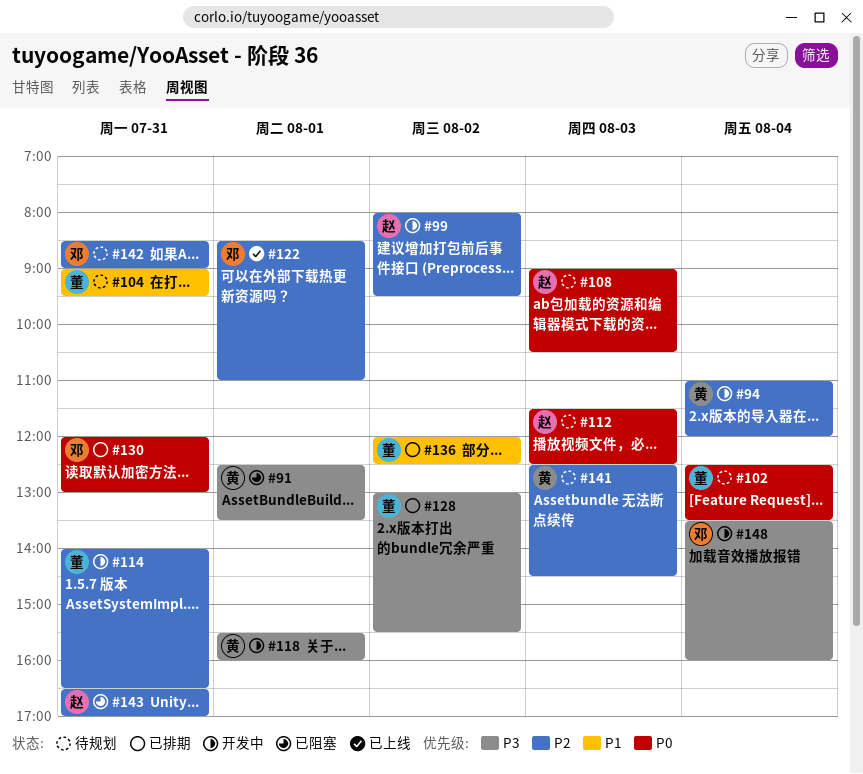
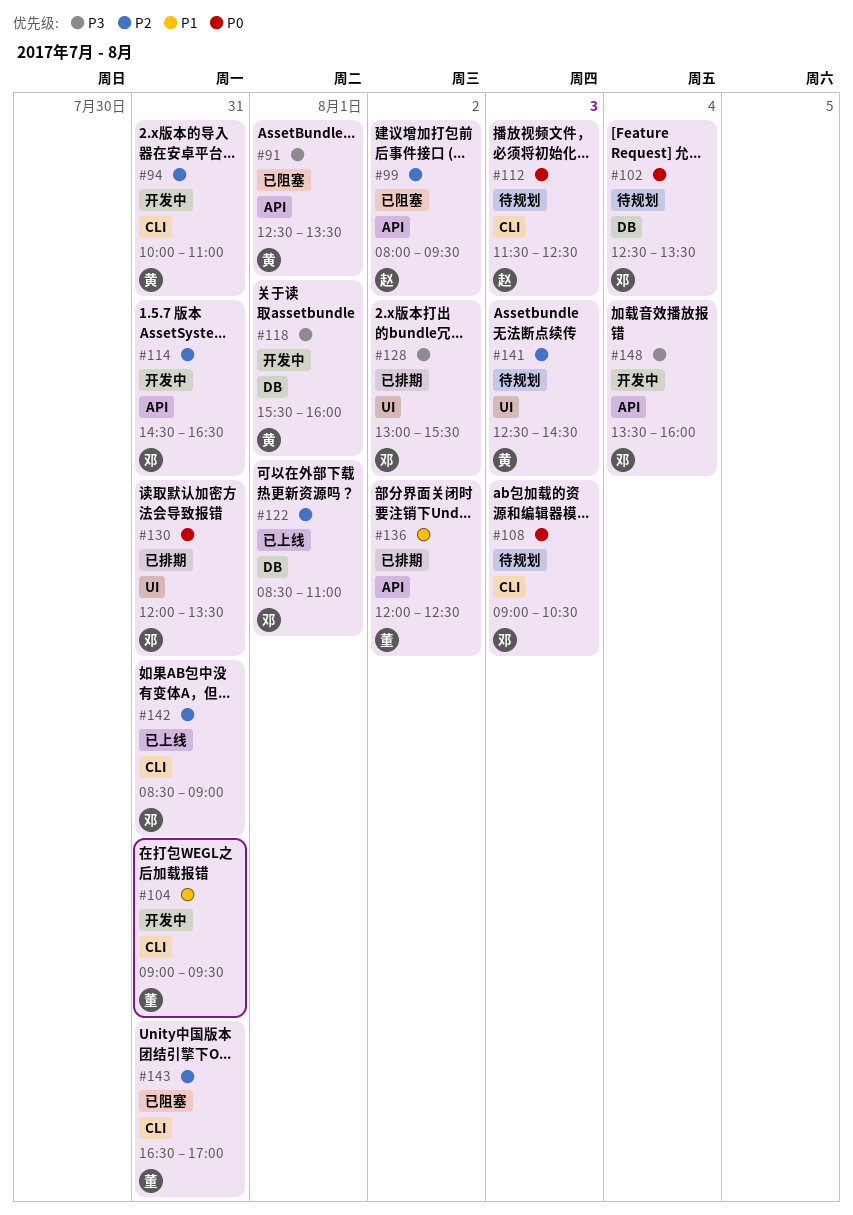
#94, day: Aug 4 -> Jul 31
#94, begins: 11:00 -> 10:00
#94, ends: 12:00 -> 11:00
#99, status: 开发中 -> 已阻塞
#102, owner: 董 -> 邓
#104, status: 待规划 -> 开发中
#108, owner: 赵 -> 邓
#114, owner: 董 -> 邓
#114, begins: 14:00 -> 14:30
#128, owner: 董 -> 邓
#130, ends: 13:00 -> 13:30
#142, status: 待规划 -> 已上线
#143, owner: 赵 -> 董

